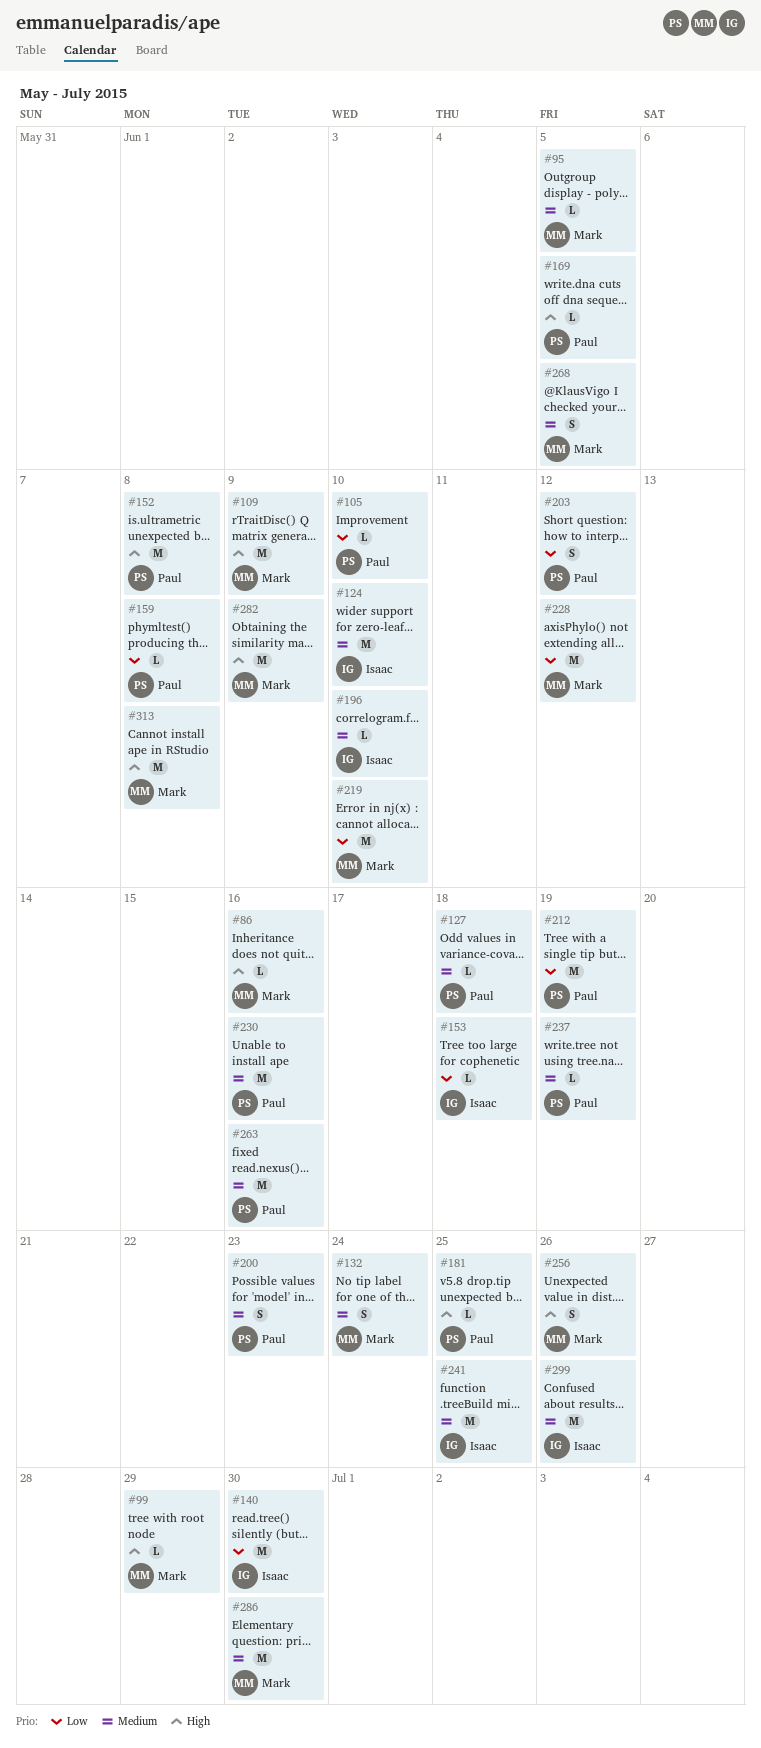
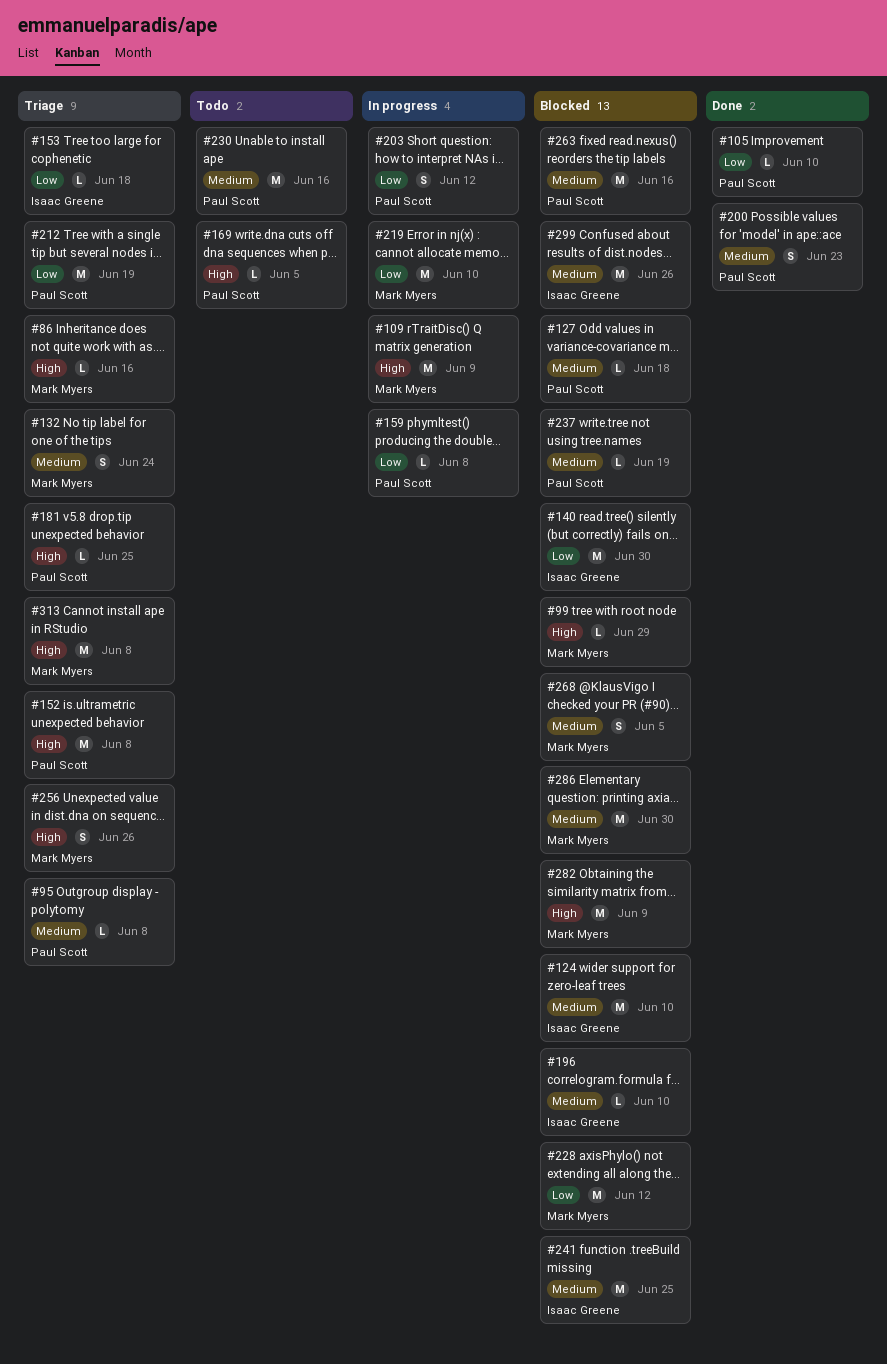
#95, owner: Mark Myers -> Paul Scott
#95, due: Jun 5 -> Jun 8

